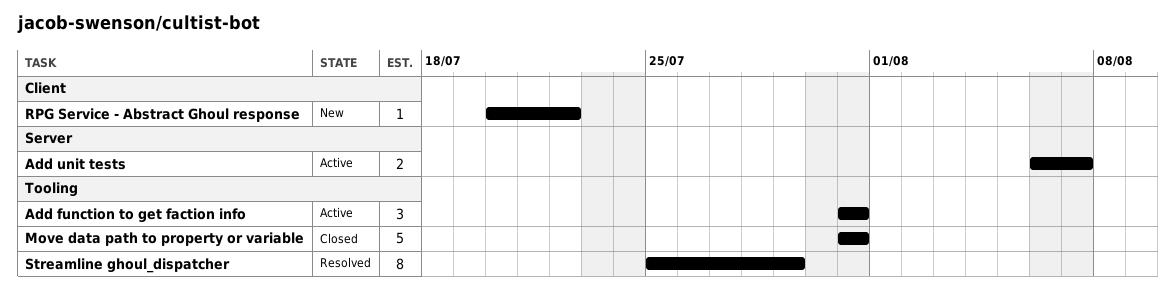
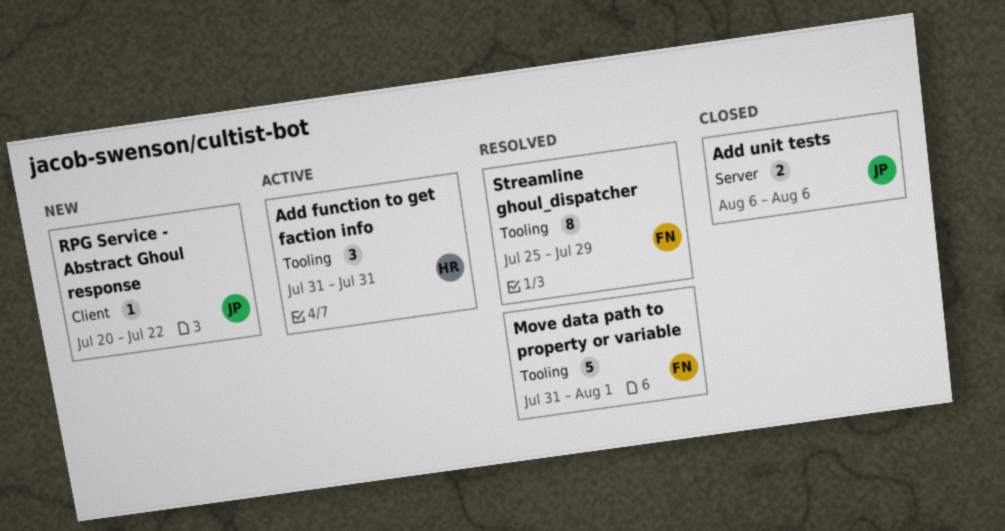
Add unit tests, status: Active -> Closed
Add unit tests, due: Aug 7 -> Aug 6
Move data path to property or variable, status: Closed -> Resolved
Move data path to property or variable, due: Jul 31 -> Aug 1

